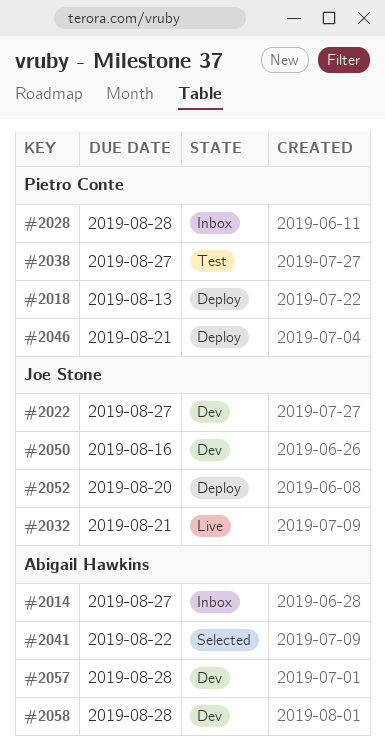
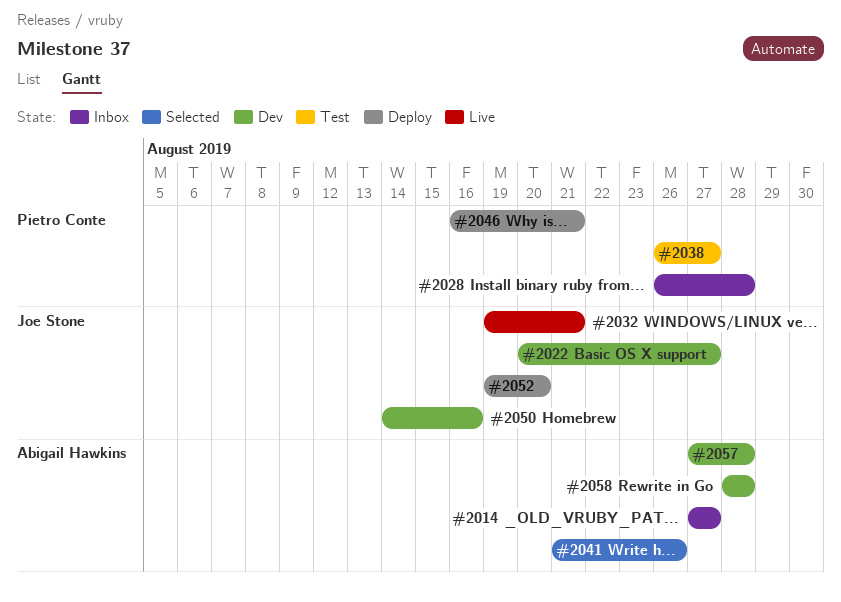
#2018: present -> none
#2041, due: Aug 22 -> Aug 26

